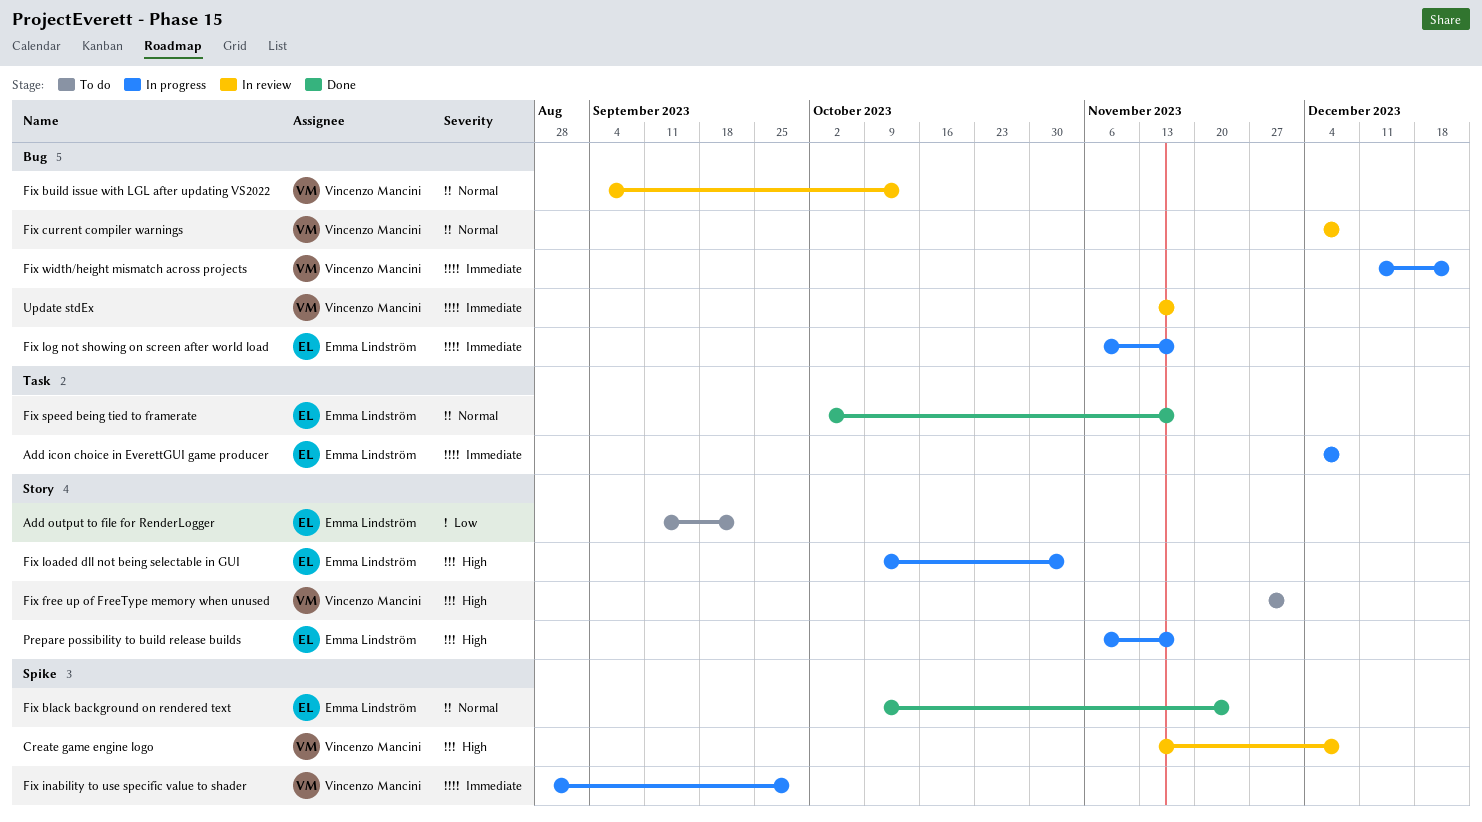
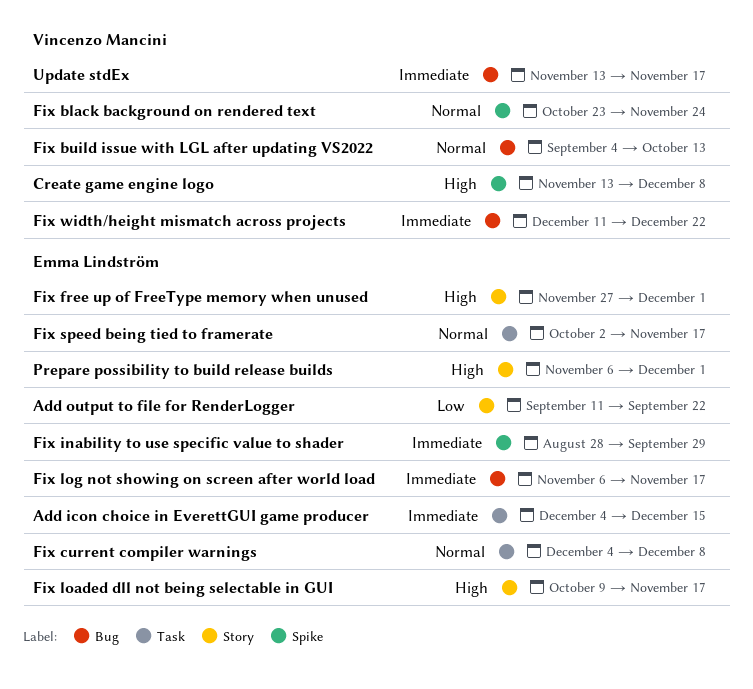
Add icon choice in EverettGUI game producer, due: Dec 8 -> Dec 15
Fix black background on rendered text, owner: Emma Lindström -> Vincenzo Mancini
Fix black background on rendered text, start: Oct 9 -> Oct 23
Fix current compiler warnings, owner: Vincenzo Mancini -> Emma Lindström
Fix current compiler warnings, label: Bug -> Task
Fix free up of FreeType memory when unused, owner: Vincenzo Mancini -> Emma Lindström
Fix inability to use specific value to shader, owner: Vincenzo Mancini -> Emma Lindström
Fix loaded dll not being selectable in GUI, due: Nov 3 -> Nov 17
Prepare possibility to build release builds, due: Nov 17 -> Dec 1

